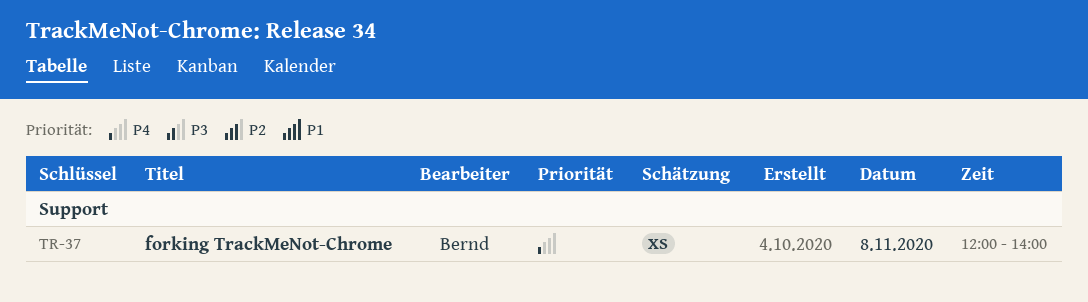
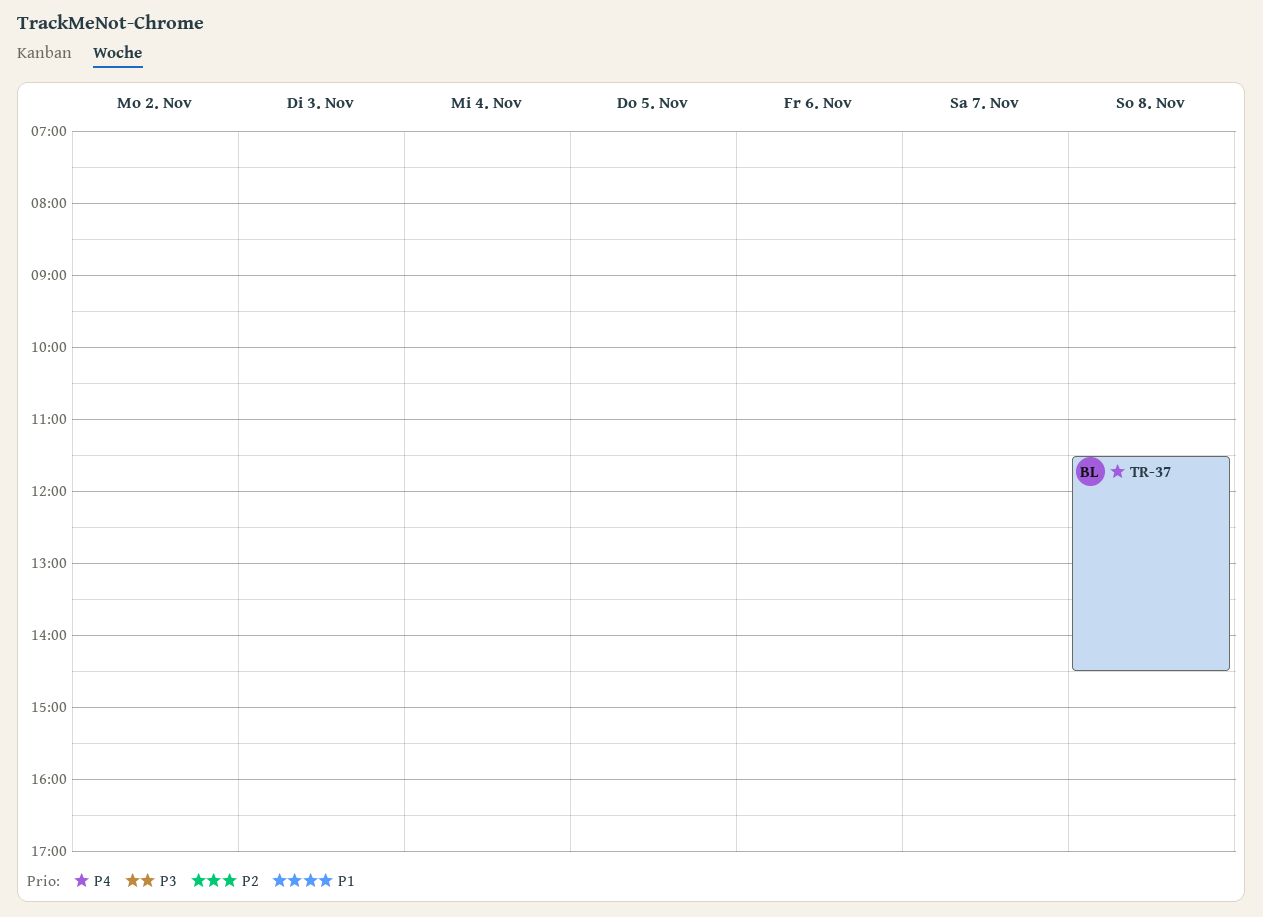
TR-37, begins: 12:00 -> 11:30
TR-37, ends: 14:00 -> 14:30

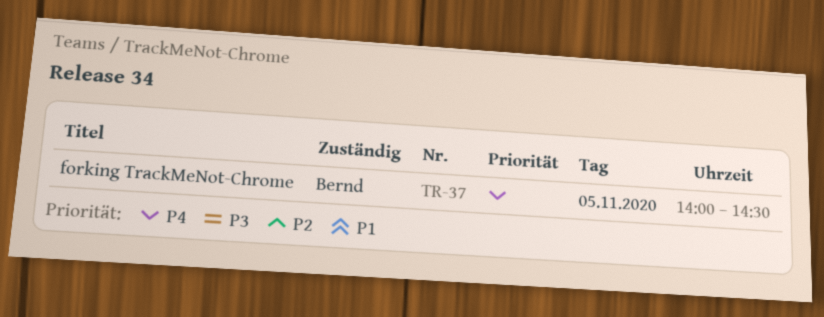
TR-37, day: Nov 8 -> Nov 5
TR-37, begins: 11:30 -> 14:00

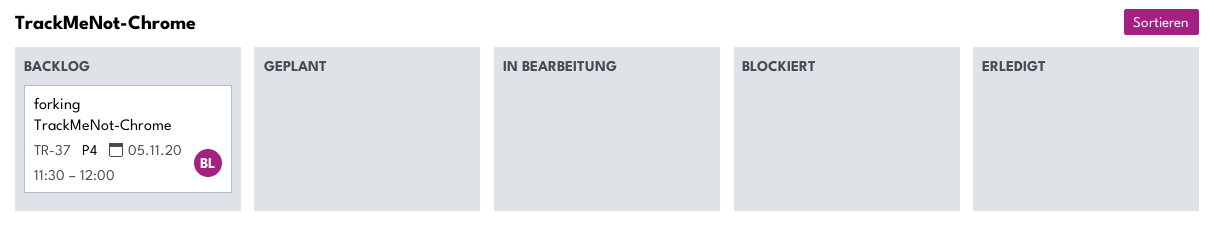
TR-37, begins: 14:00 -> 11:30
TR-37, ends: 14:30 -> 12:00

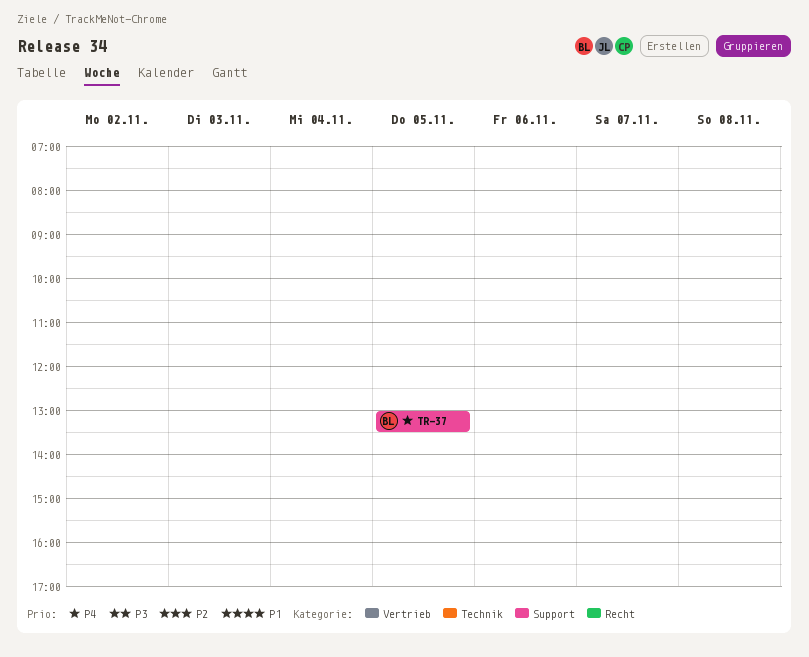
TR-37, begins: 11:30 -> 13:00
TR-37, ends: 12:00 -> 13:30

